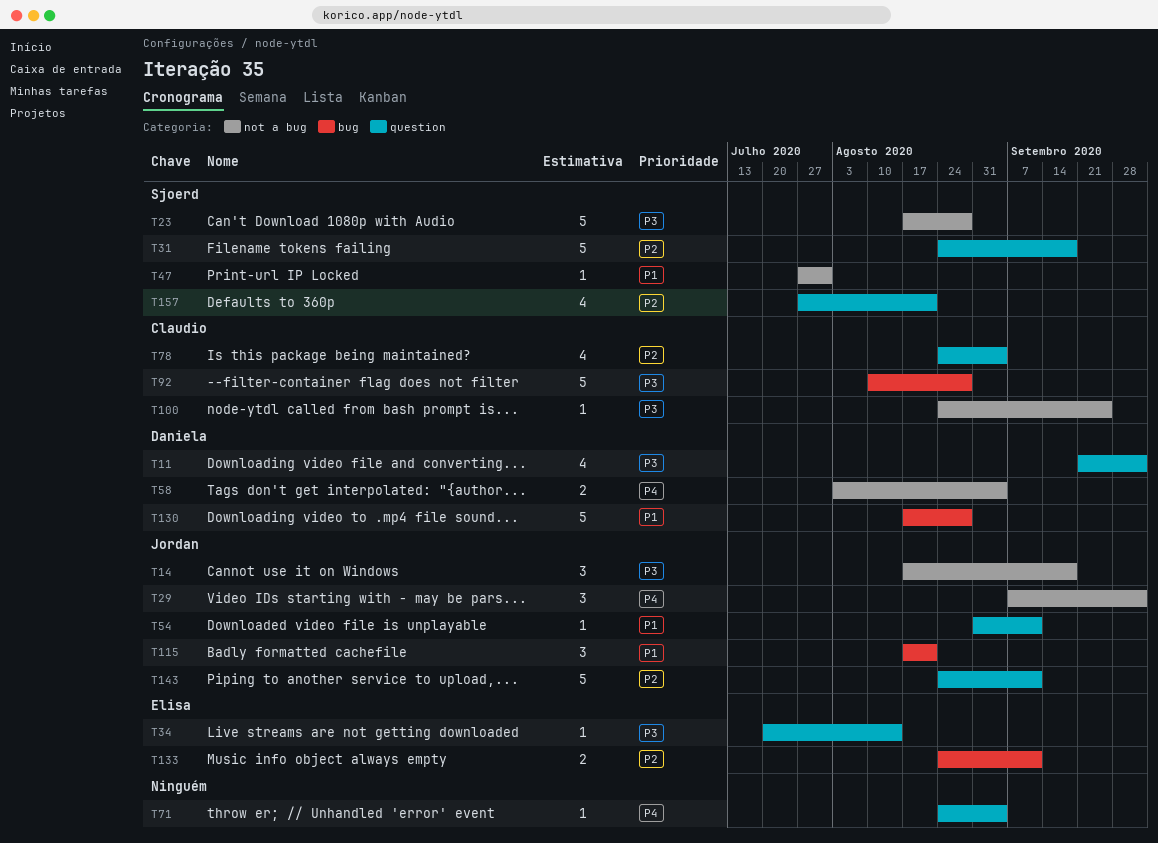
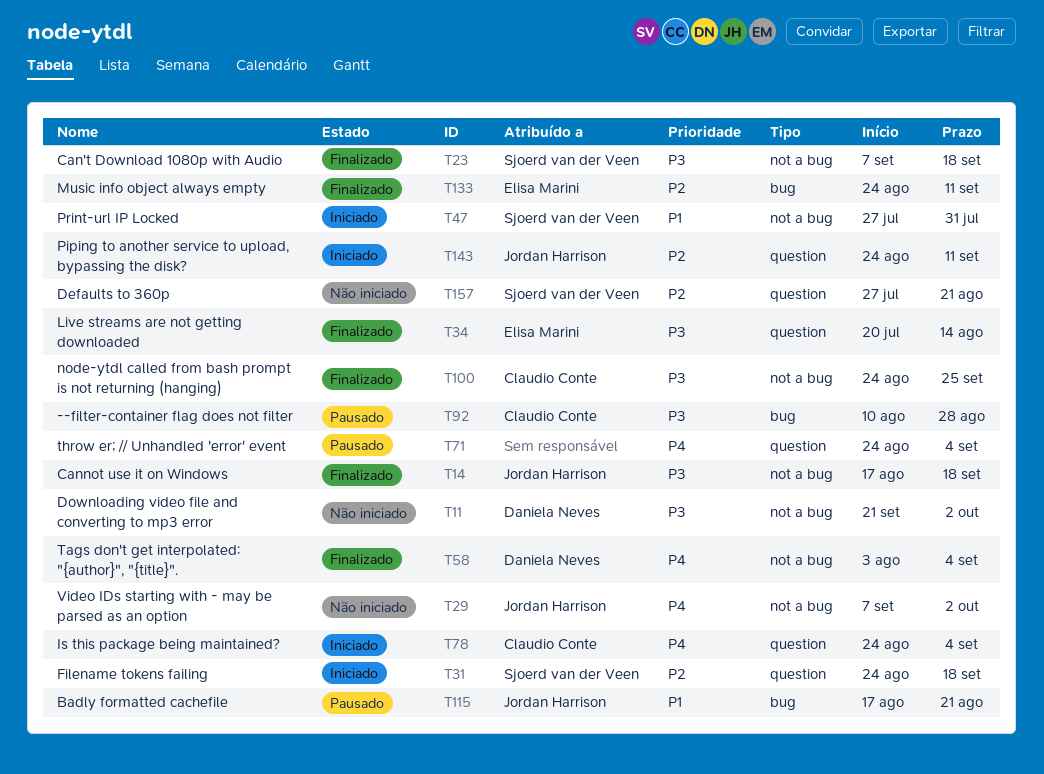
T11, label: question -> not a bug
T23, start: Aug 17 -> Sep 7
T23, due: Aug 28 -> Sep 18
T54: present -> none
T78, priority: P2 -> P4
T130: present -> none

